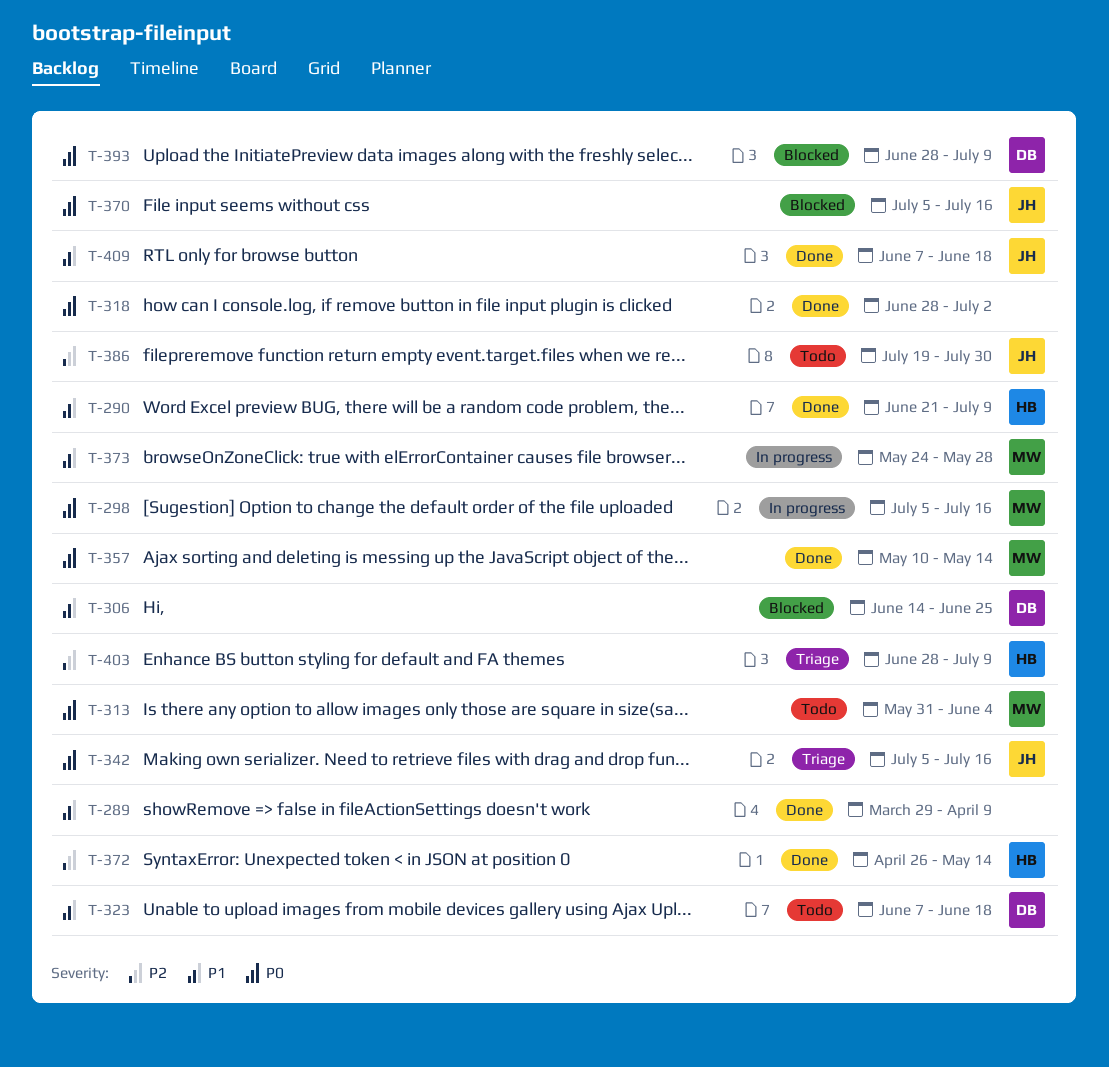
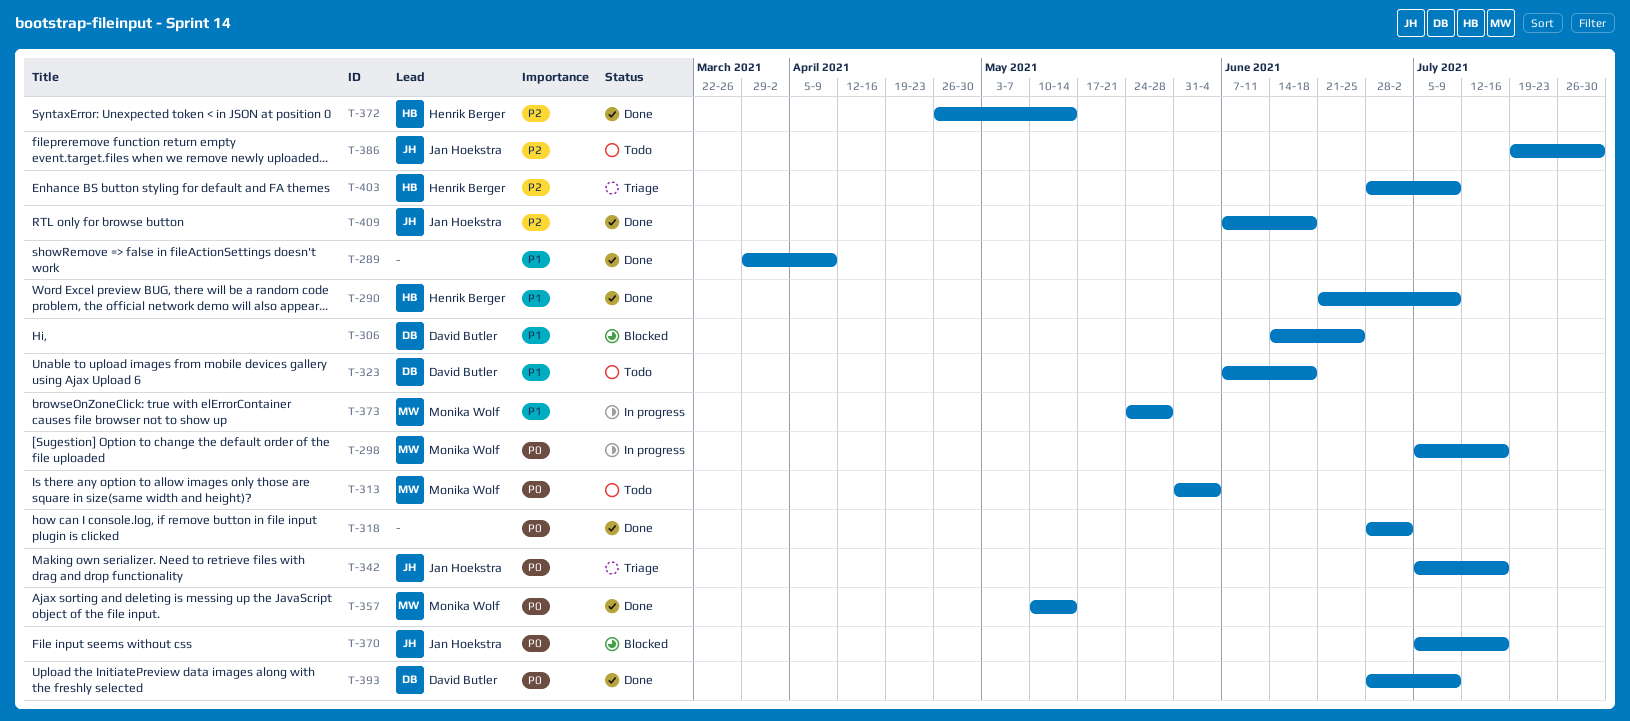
T-393, status: Blocked -> Done
T-409, priority: P1 -> P2

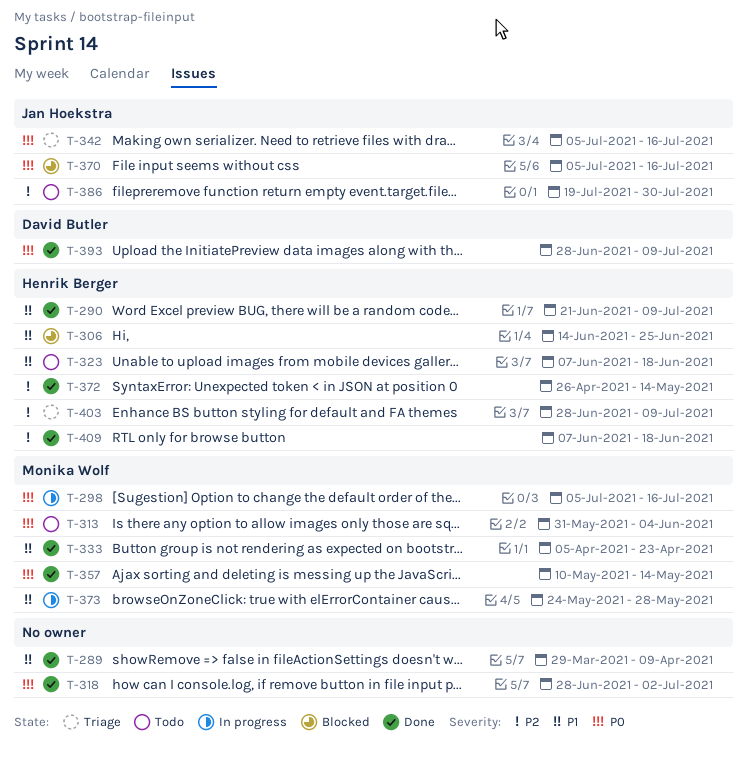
T-306, owner: David Butler -> Henrik Berger
T-323, owner: David Butler -> Henrik Berger
T-333: none -> present
T-409, owner: Jan Hoekstra -> Henrik Berger

